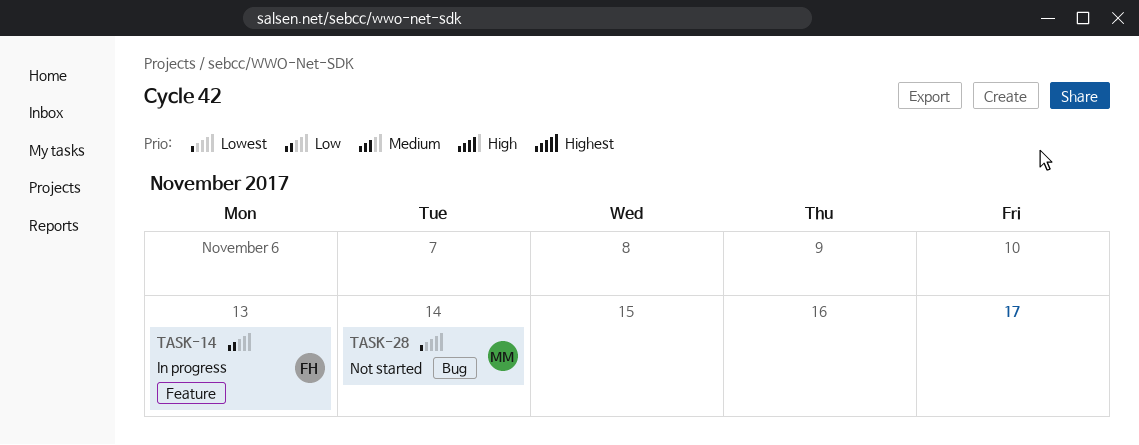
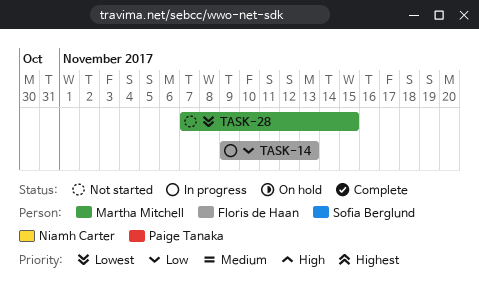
TASK-28, due: Nov 14 -> Nov 15

